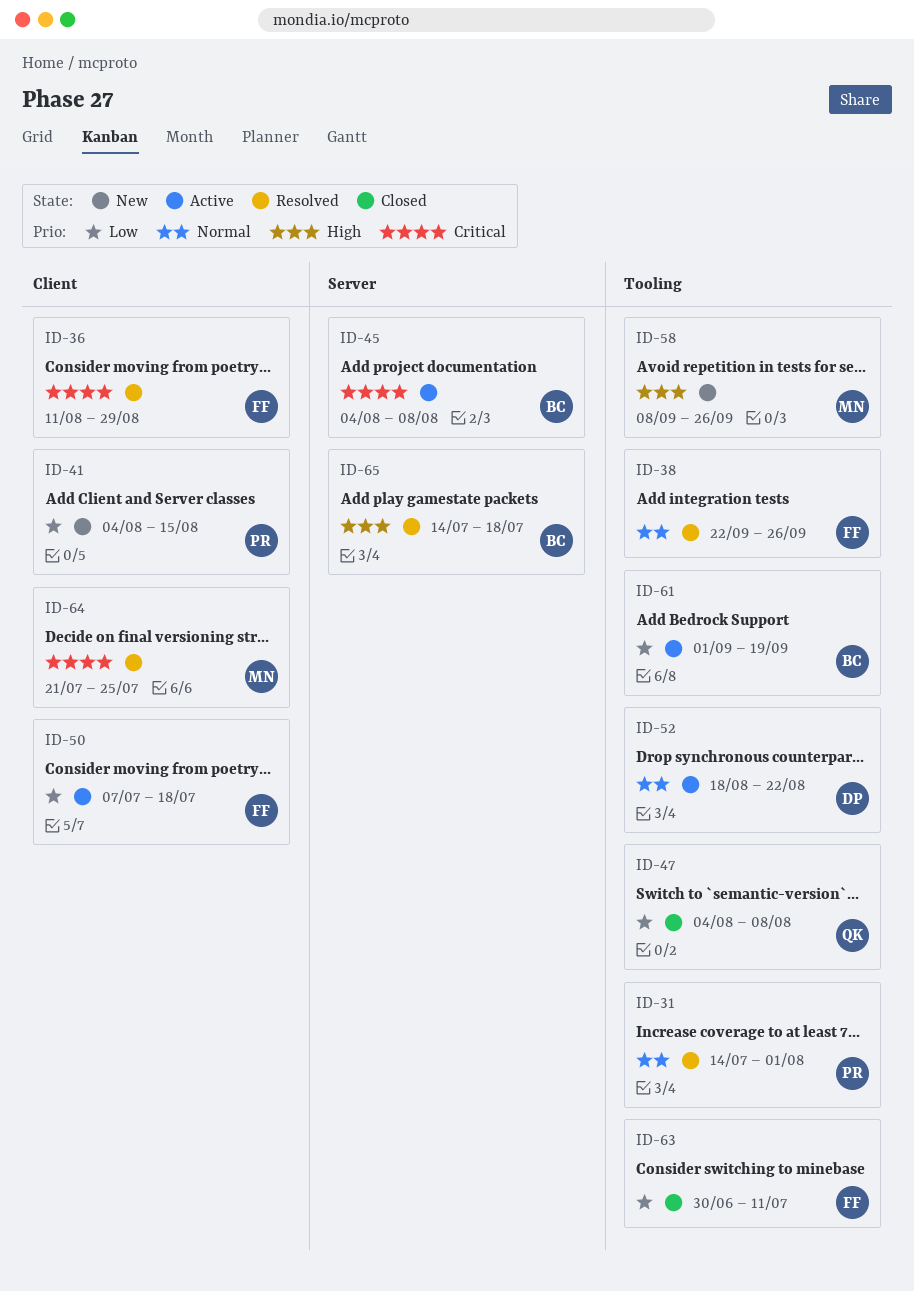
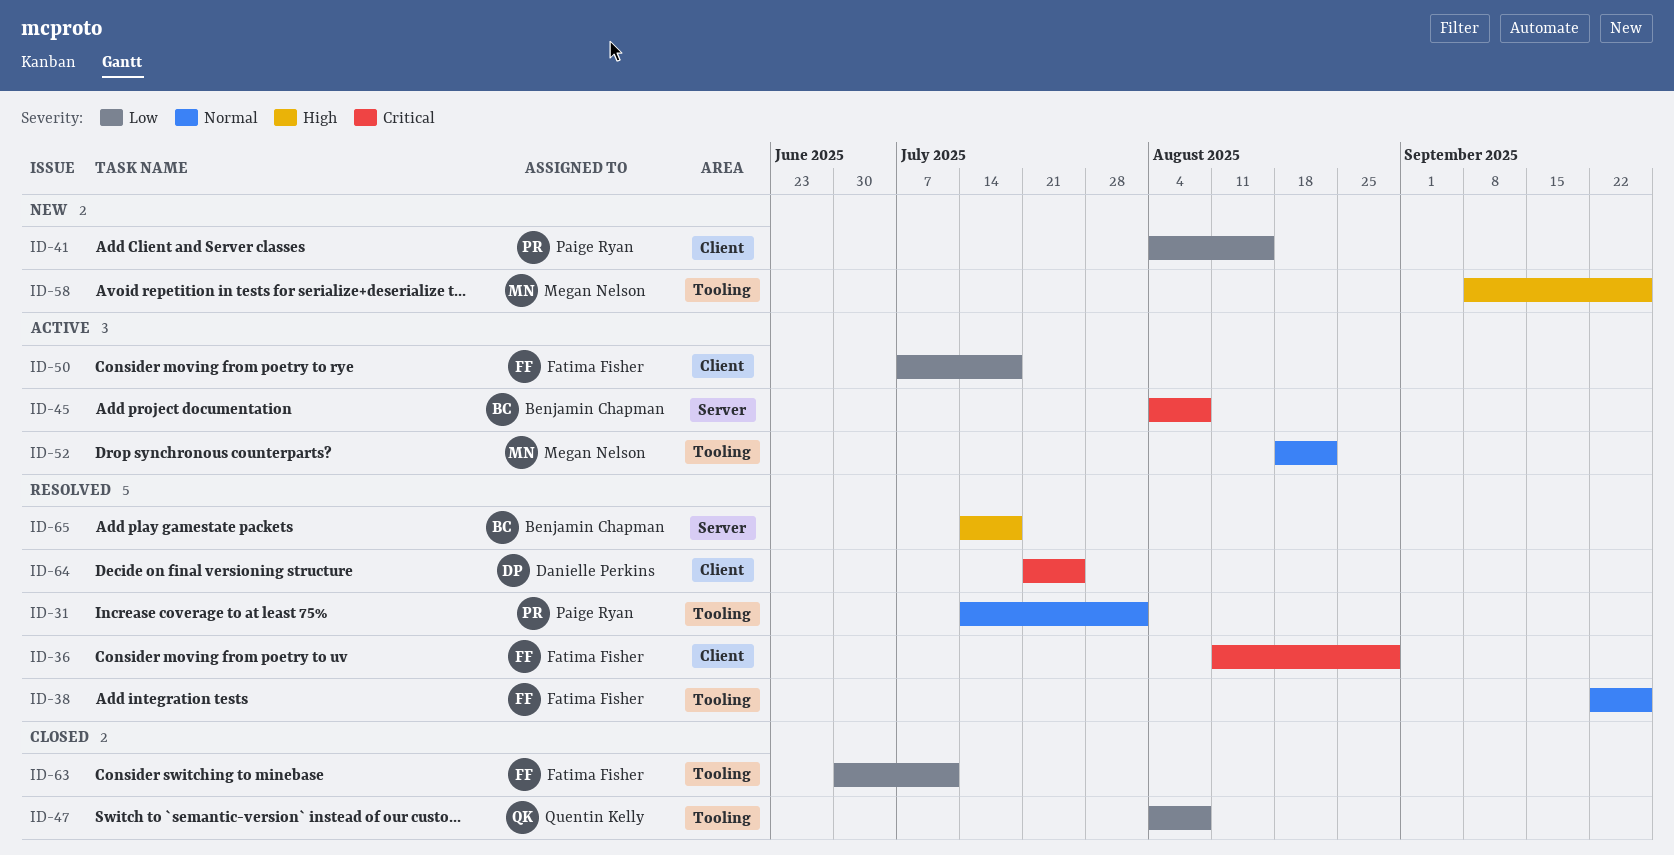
ID-52, owner: Danielle Perkins -> Megan Nelson
ID-61: present -> none
ID-64, owner: Megan Nelson -> Danielle Perkins

